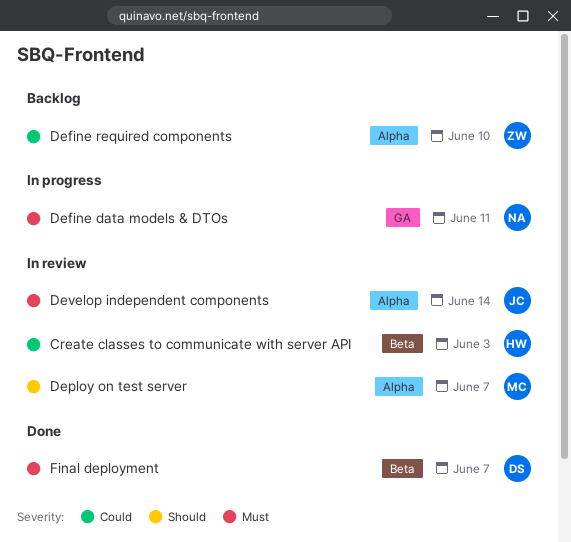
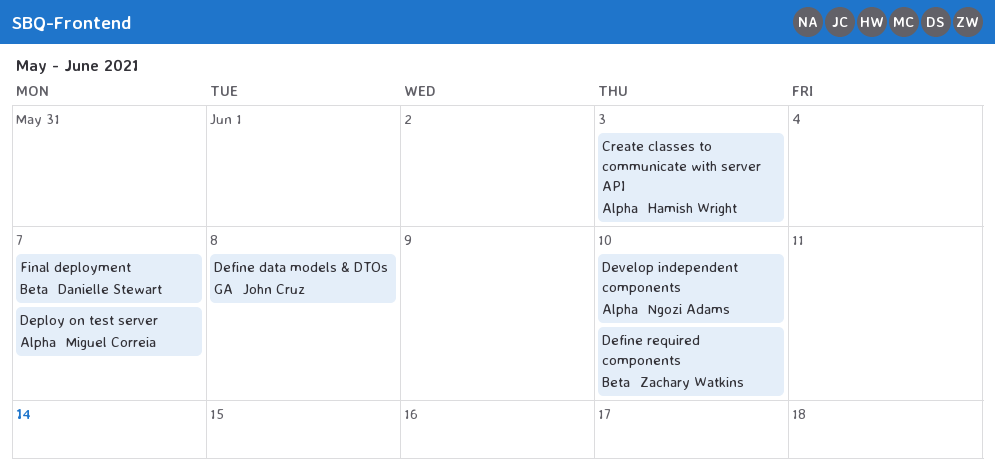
Create classes to communicate with server API, label: Beta -> Alpha
Define data models & DTOs, owner: Ngozi Adams -> John Cruz
Define data models & DTOs, due: Jun 11 -> Jun 8
Define required components, label: Alpha -> Beta
Develop independent components, owner: John Cruz -> Ngozi Adams
Develop independent components, due: Jun 14 -> Jun 10

